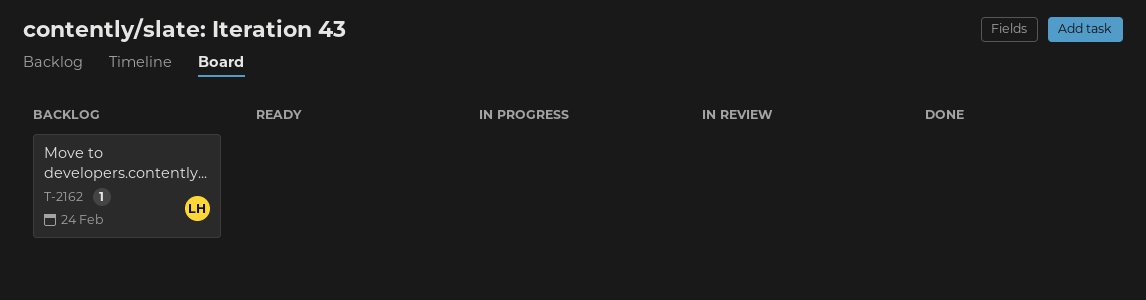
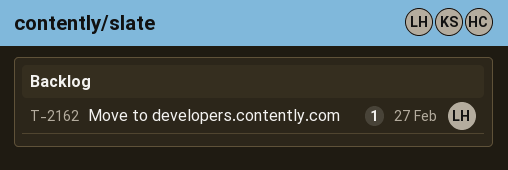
T-2162, due: Feb 24 -> Feb 27

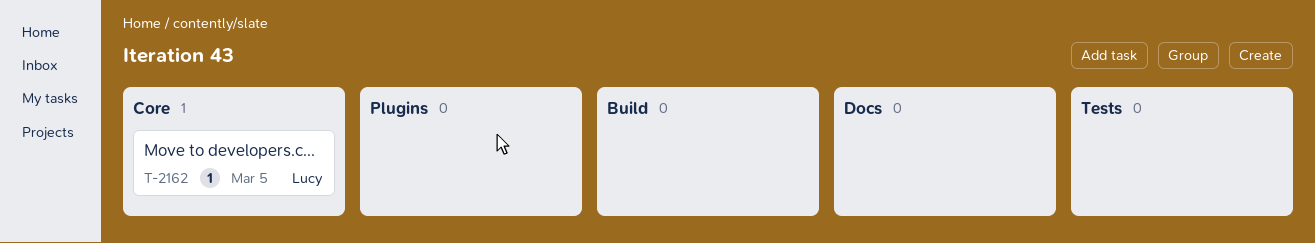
T-2162, due: Feb 27 -> Mar 5

